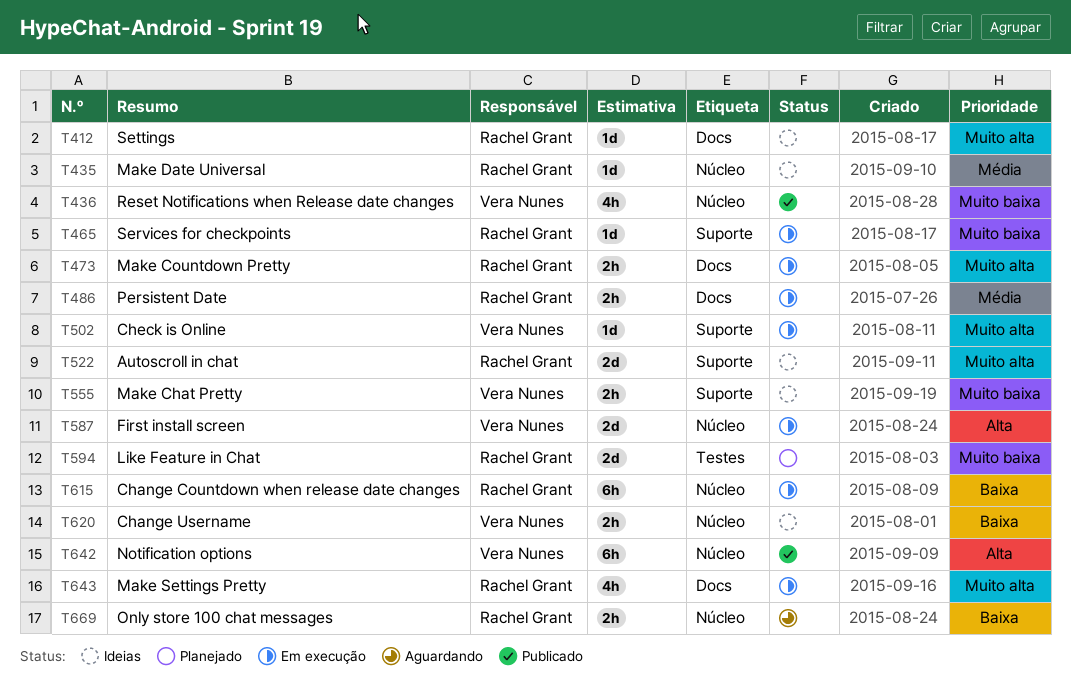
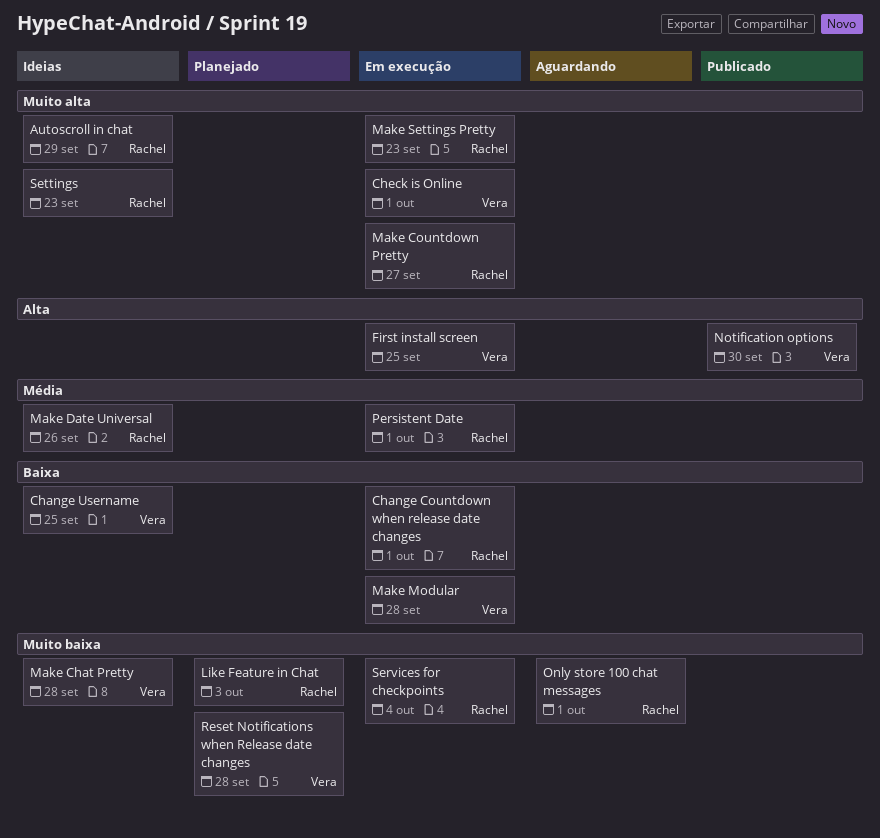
Make Modular: none -> present
Only store 100 chat messages, priority: Baixa -> Muito baixa
Reset Notifications when Release date changes, status: Publicado -> Planejado

